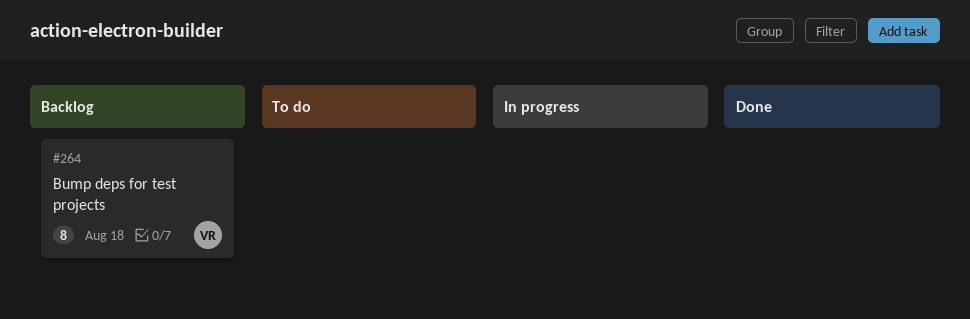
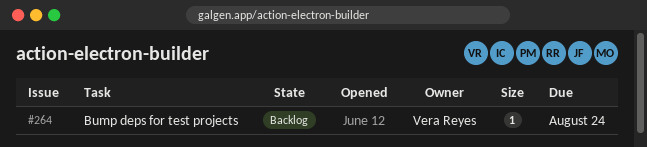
#264, estimate: 8 -> 1
#264, due: Aug 18 -> Aug 24

